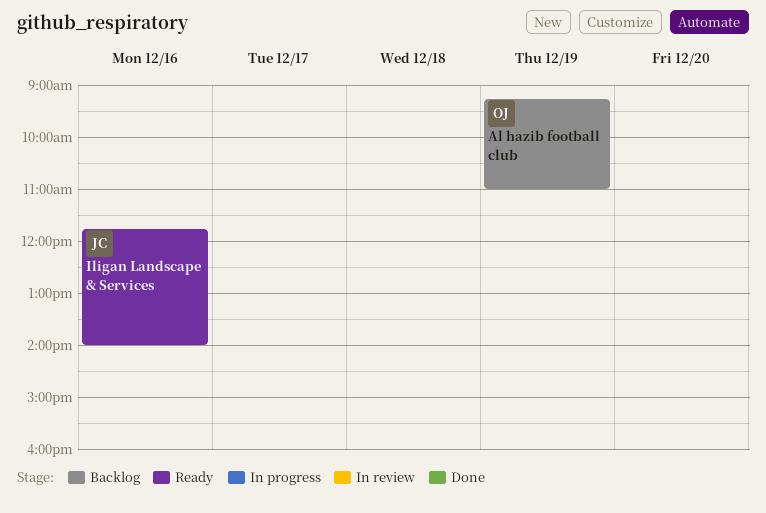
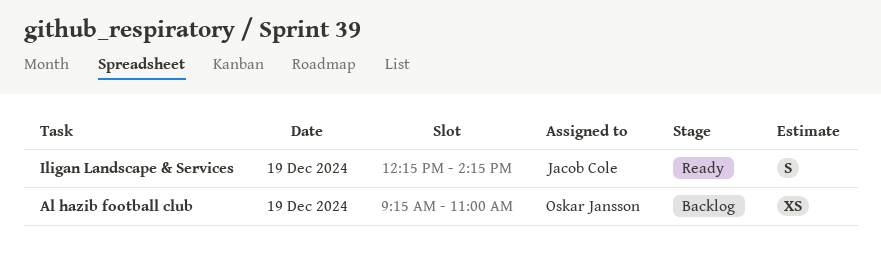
Iligan Landscape & Services, day: Dec 16 -> Dec 19
Iligan Landscape & Services, begins: 11:45 -> 12:15
Iligan Landscape & Services, ends: 14:00 -> 14:15

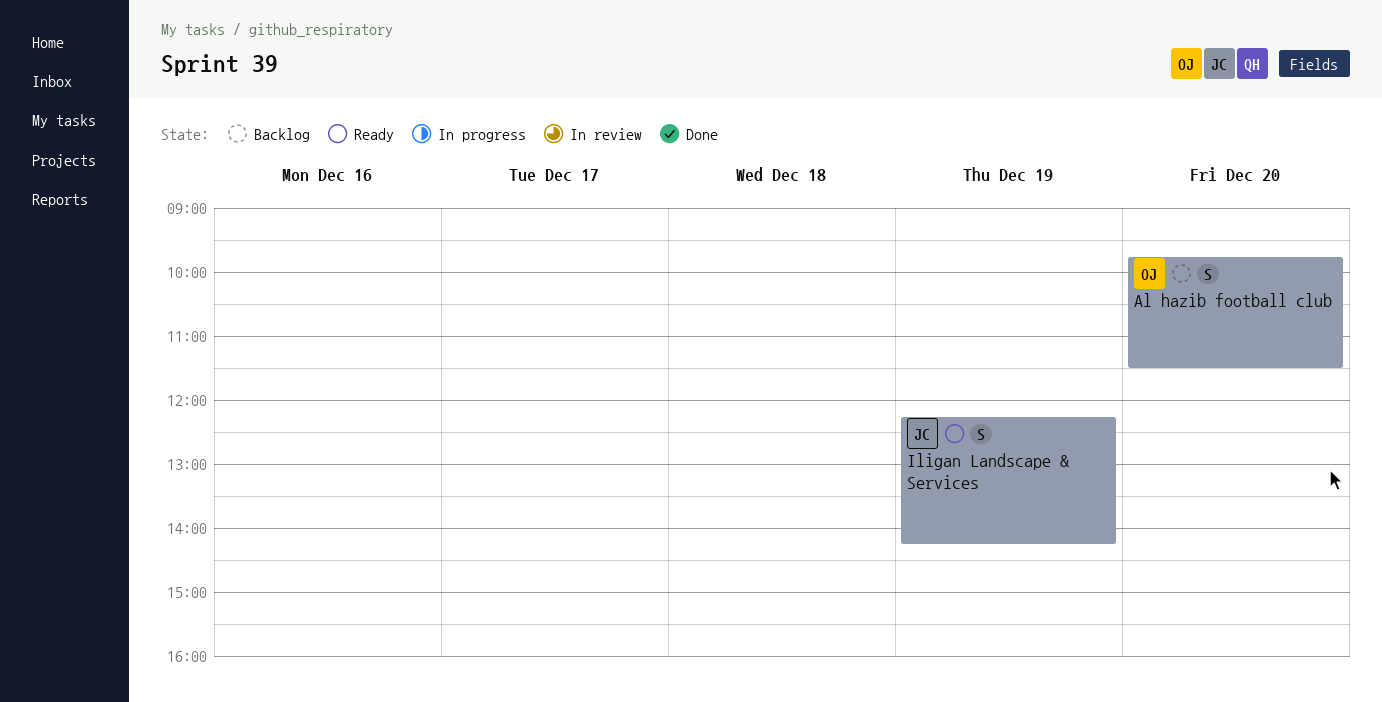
Al hazib football club, estimate: XS -> S
Al hazib football club, day: Dec 19 -> Dec 20
Al hazib football club, begins: 09:15 -> 09:45
Al hazib football club, ends: 11:00 -> 11:30

